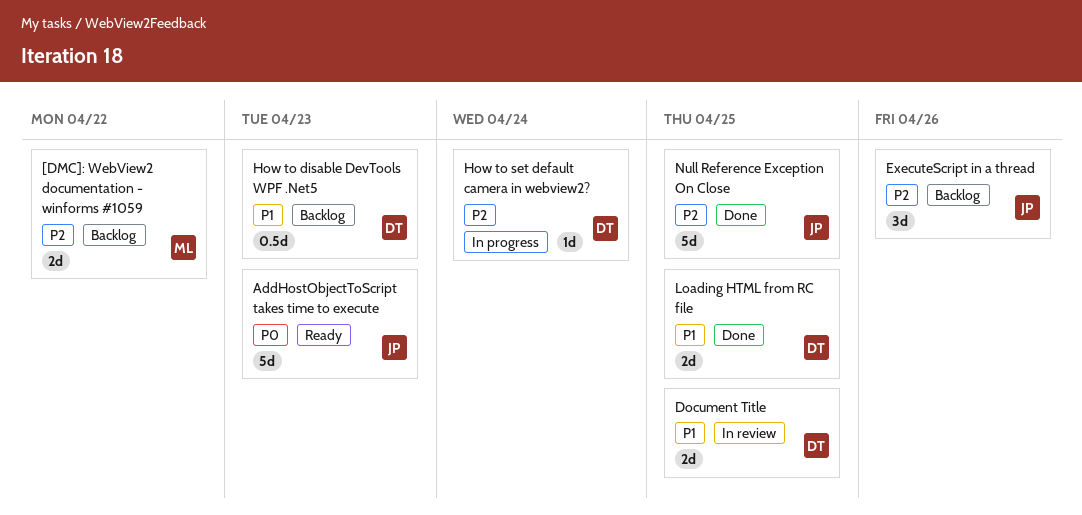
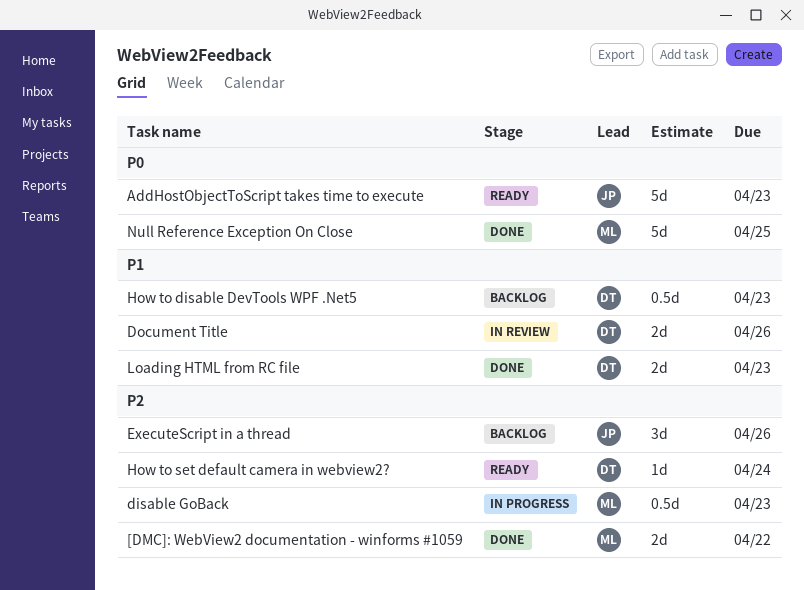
[DMC]: WebView2 documentation - winforms #1059, status: Backlog -> Done
disable GoBack: none -> present
Document Title, due: Apr 25 -> Apr 26
How to set default camera in webview2?, status: In progress -> Ready
Loading HTML from RC file, due: Apr 25 -> Apr 23
Null Reference Exception On Close, owner: JP -> ML
Null Reference Exception On Close, priority: P2 -> P0

